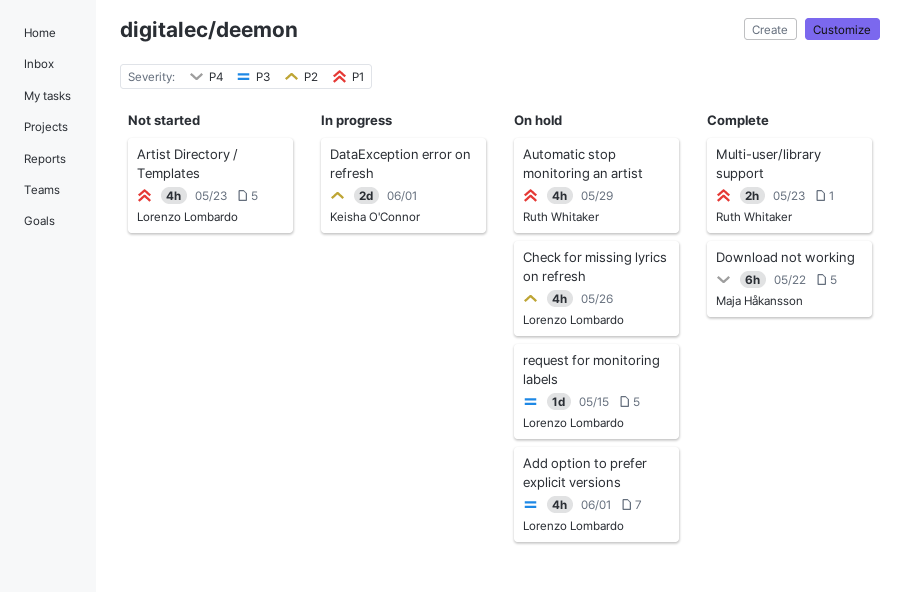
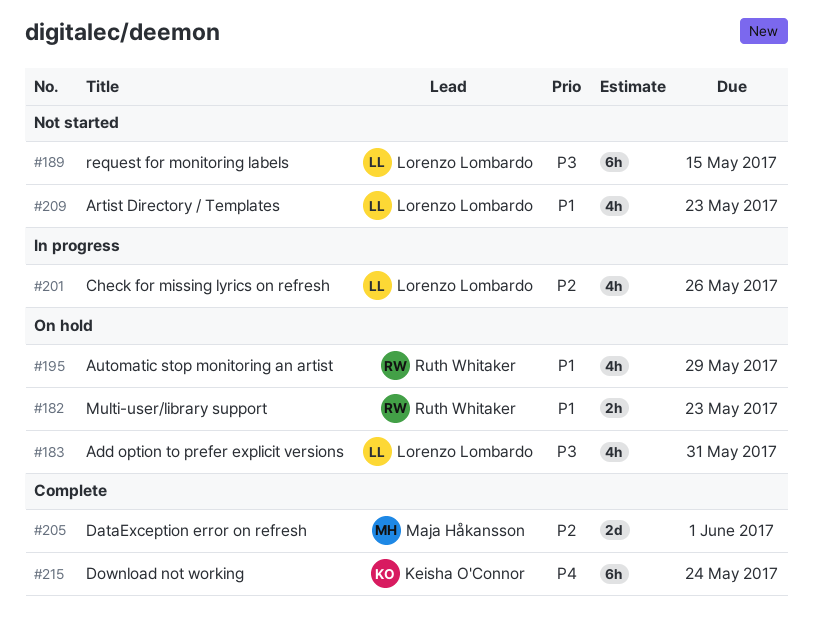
Add option to prefer explicit versions, due: Jun 1 -> May 31
Check for missing lyrics on refresh, status: On hold -> In progress
DataException error on refresh, status: In progress -> Complete
DataException error on refresh, owner: Keisha O'Connor -> Maja Håkansson
Download not working, owner: Maja Håkansson -> Keisha O'Connor
Download not working, due: May 22 -> May 24
Multi-user/library support, status: Complete -> On hold
request for monitoring labels, status: On hold -> Not started
request for monitoring labels, estimate: 1d -> 6h

